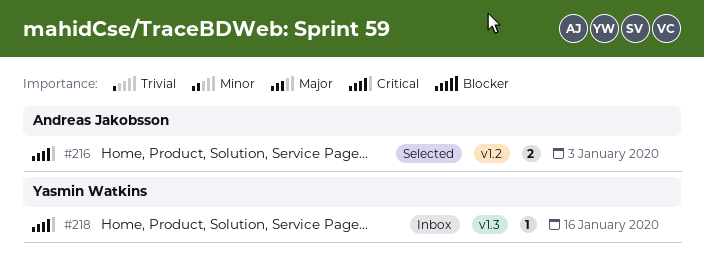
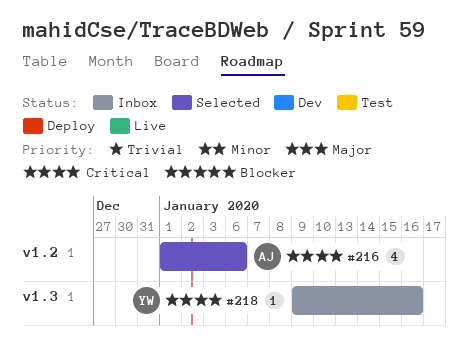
#216, estimate: 2 -> 4
#216, due: Jan 3 -> Jan 6

